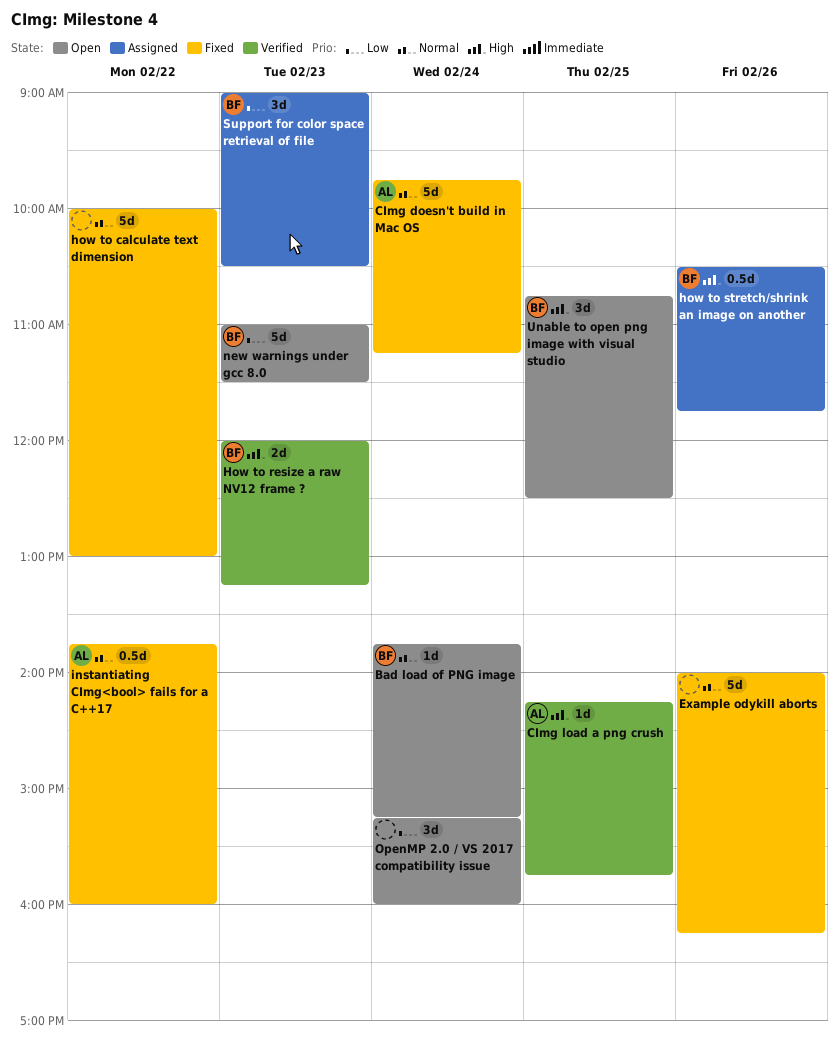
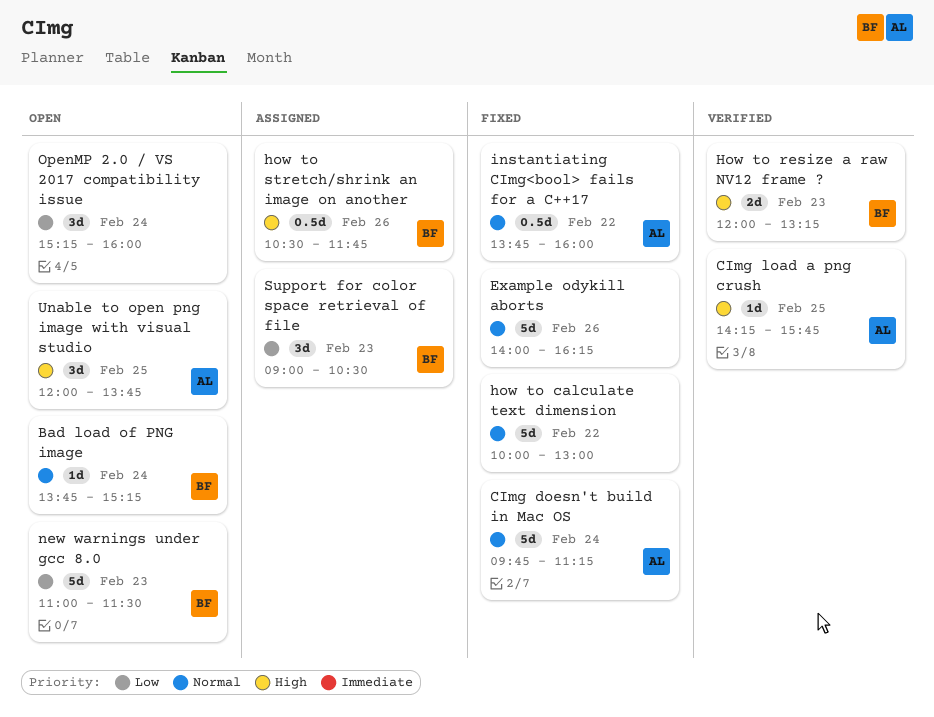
Unable to open png image with visual studio, owner: BF -> AL
Unable to open png image with visual studio, begins: 10:45 -> 12:00
Unable to open png image with visual studio, ends: 12:30 -> 13:45

